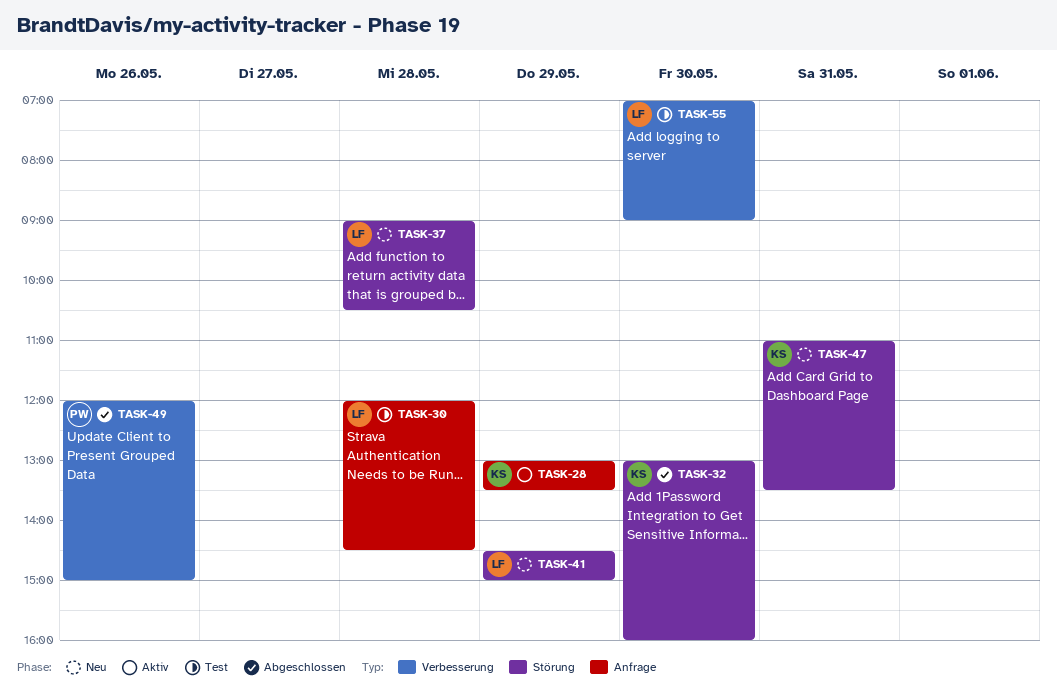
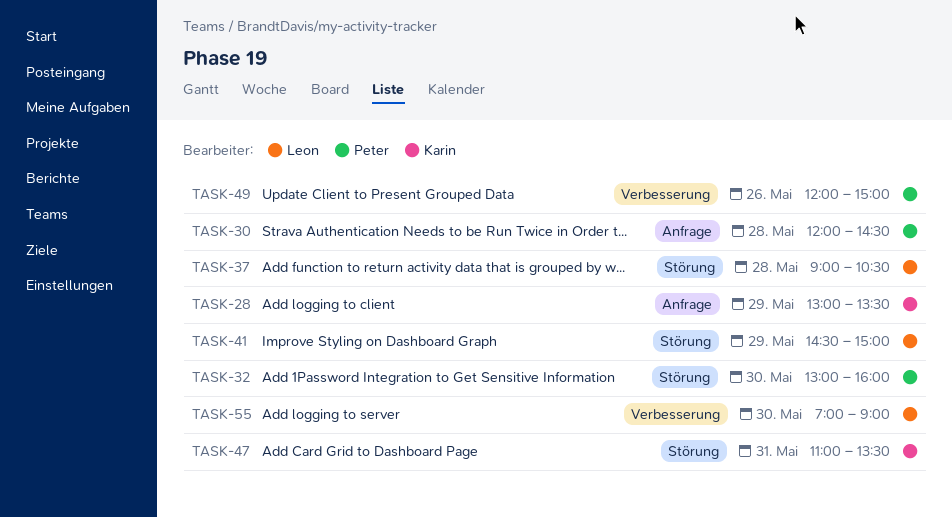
TASK-30, owner: Leon -> Peter
TASK-32, owner: Karin -> Peter

